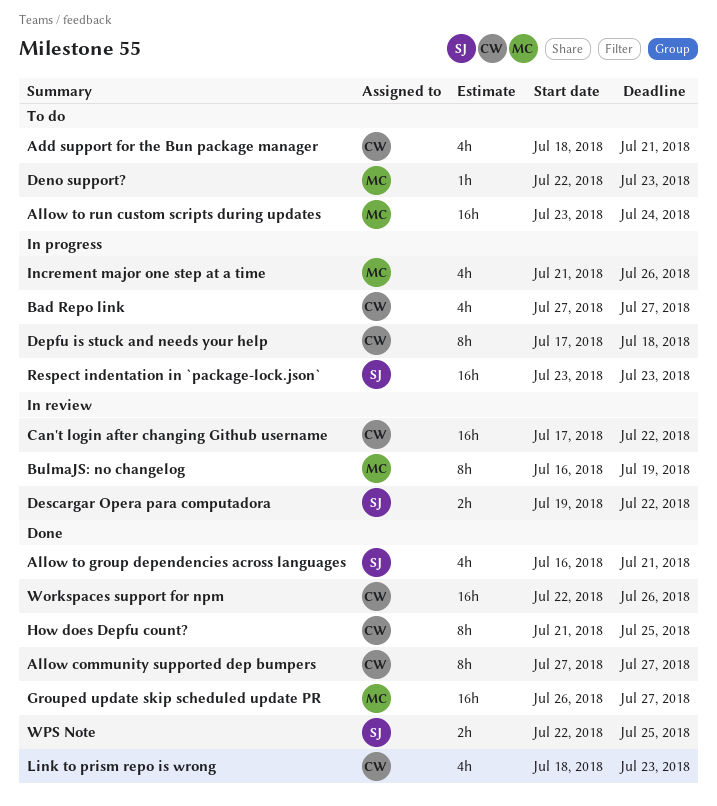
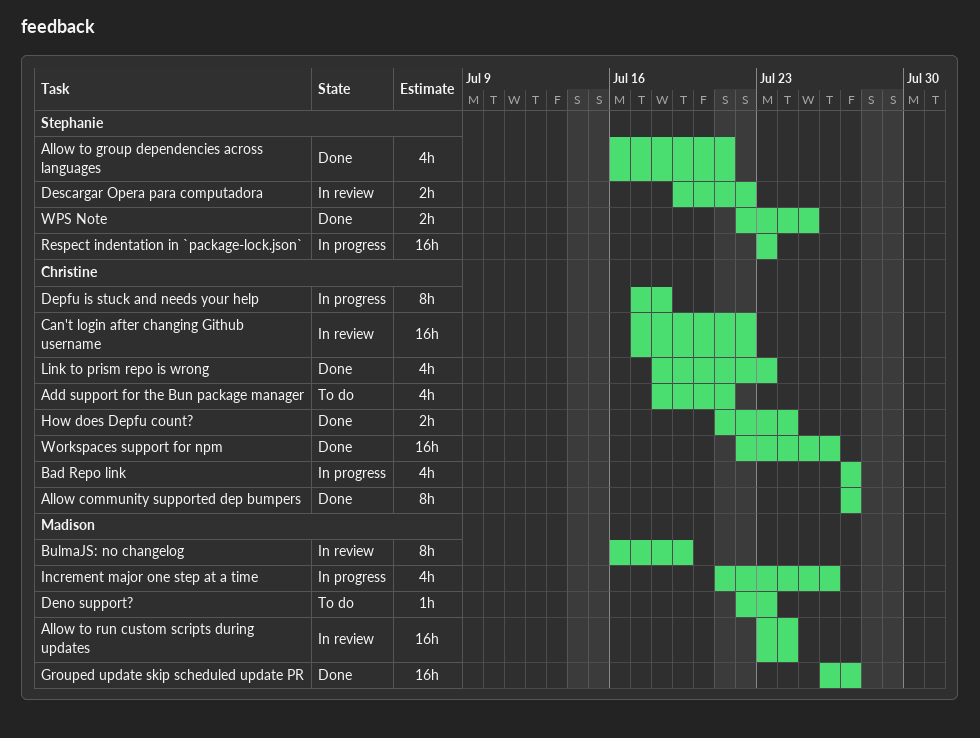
Allow to run custom scripts during updates, status: To do -> In review
How does Depfu count?, estimate: 8h -> 2h
How does Depfu count?, due: Jul 25 -> Jul 24

